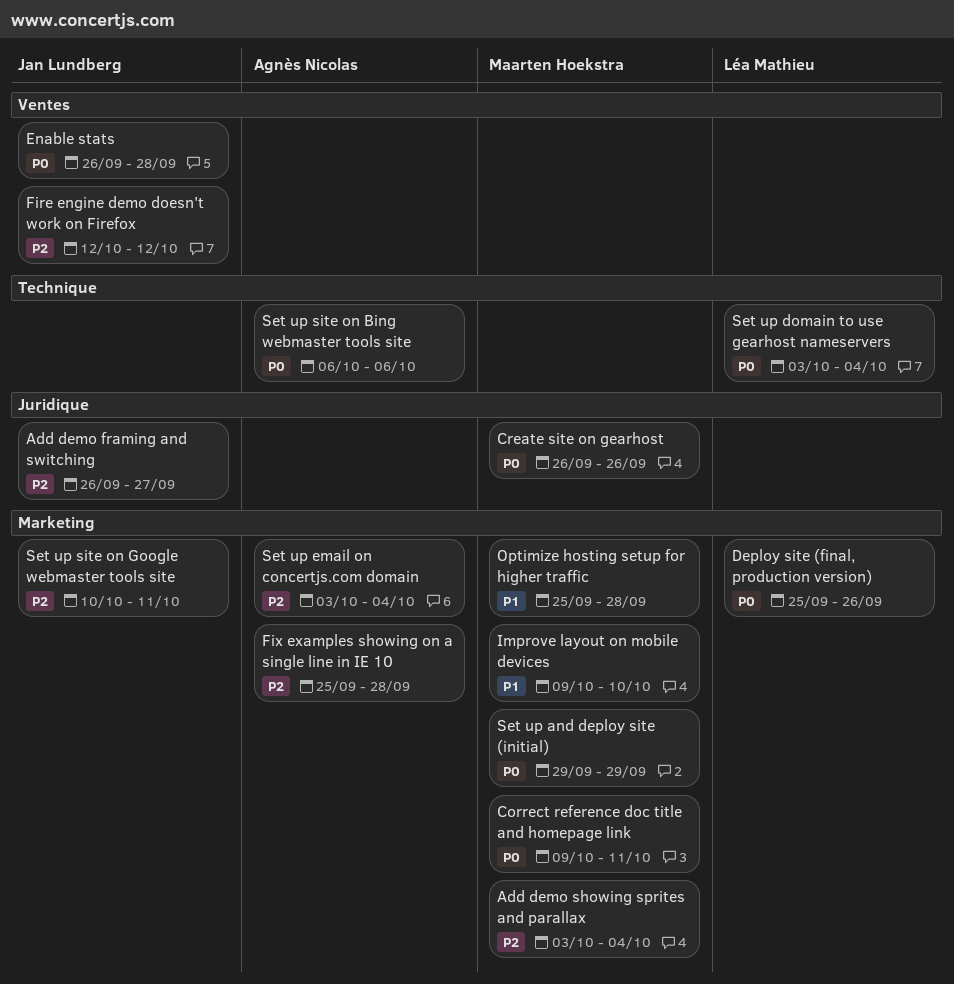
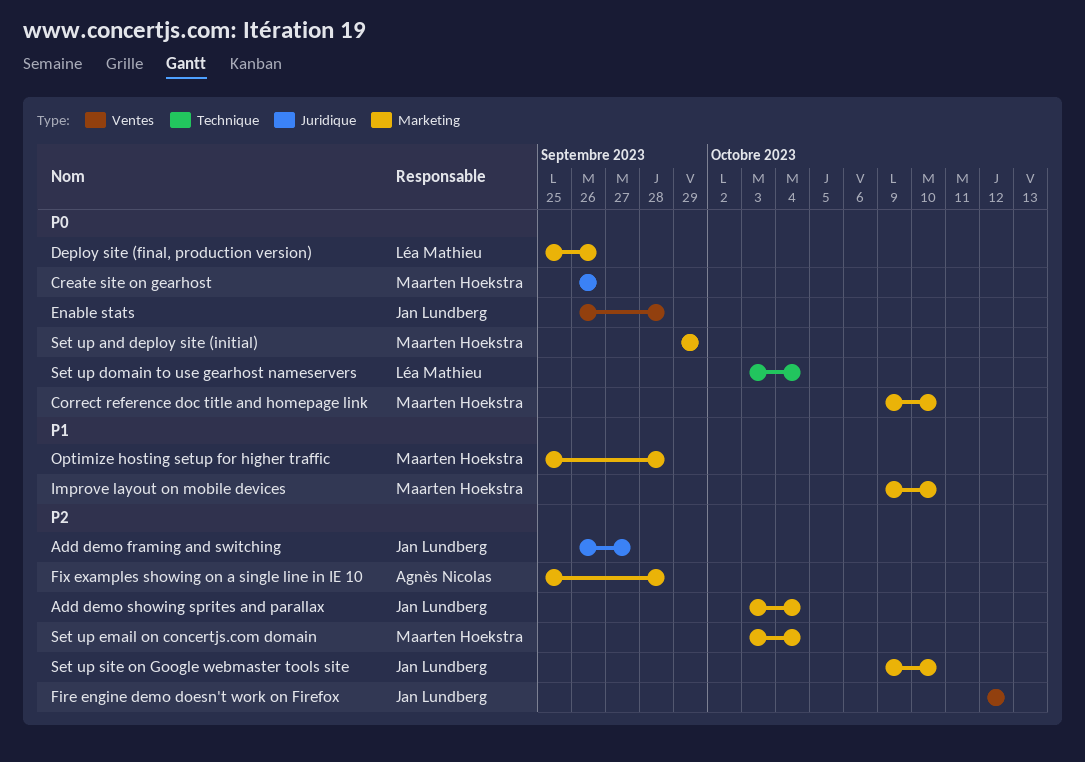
Add demo showing sprites and parallax, owner: Maarten Hoekstra -> Jan Lundberg
Correct reference doc title and homepage link, due: Oct 11 -> Oct 10
Set up email on concertjs.com domain, owner: Agnès Nicolas -> Maarten Hoekstra
Set up site on Bing webmaster tools site: present -> none
Set up site on Google webmaster tools site, start: Oct 10 -> Oct 9
Set up site on Google webmaster tools site, due: Oct 11 -> Oct 10

